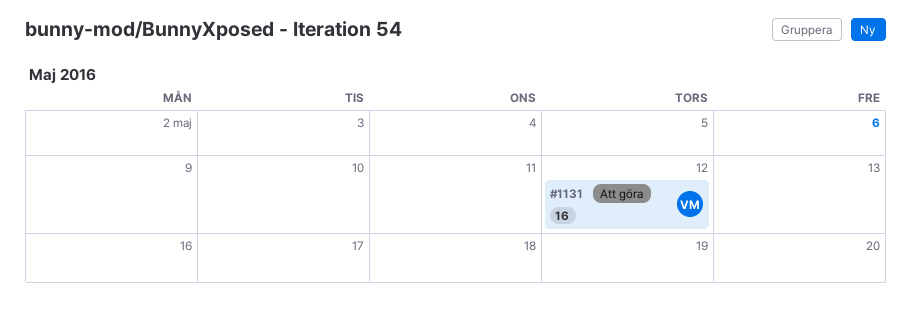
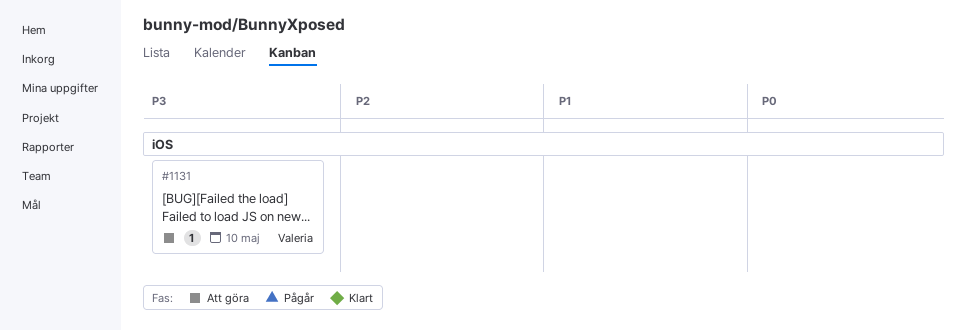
#1131, estimate: 16 -> 1
#1131, due: May 12 -> May 10

